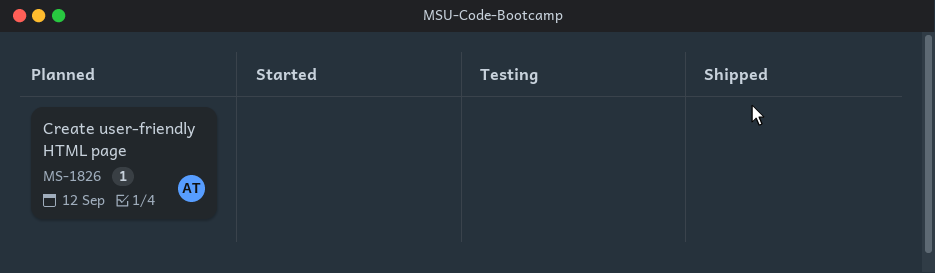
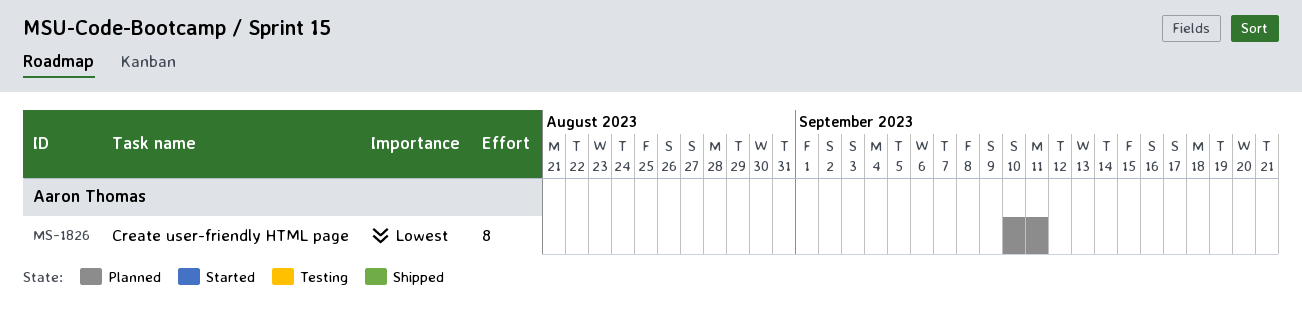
MS-1826, estimate: 1 -> 8
MS-1826, due: Sep 12 -> Sep 11

